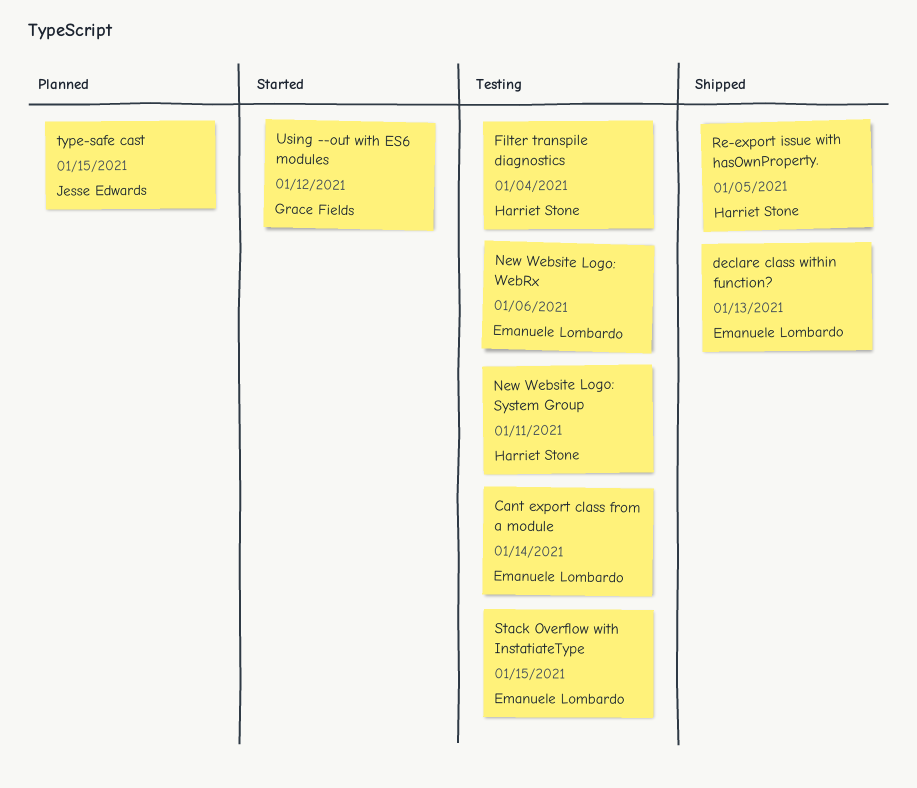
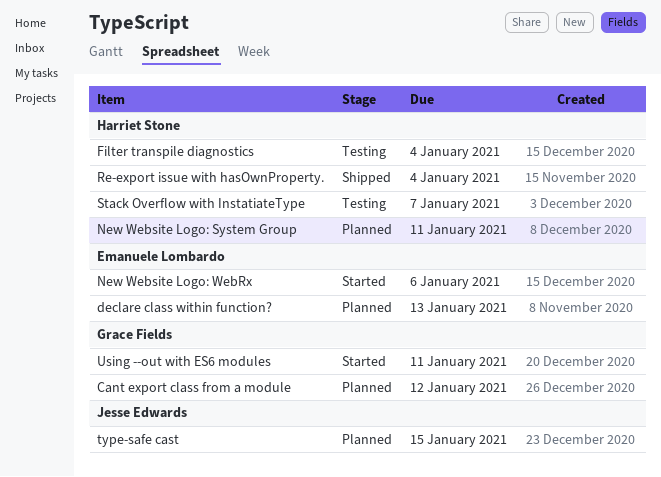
Cant export class from a module, status: Testing -> Planned
Cant export class from a module, owner: Emanuele Lombardo -> Grace Fields
Cant export class from a module, due: Jan 14 -> Jan 12
declare class within function?, status: Shipped -> Planned
New Website Logo: System Group, status: Testing -> Planned
New Website Logo: WebRx, status: Testing -> Started
Re-export issue with hasOwnProperty., due: Jan 5 -> Jan 4
Stack Overflow with InstatiateType, owner: Emanuele Lombardo -> Harriet Stone
Stack Overflow with InstatiateType, due: Jan 15 -> Jan 7
Using --out with ES6 modules, due: Jan 12 -> Jan 11

